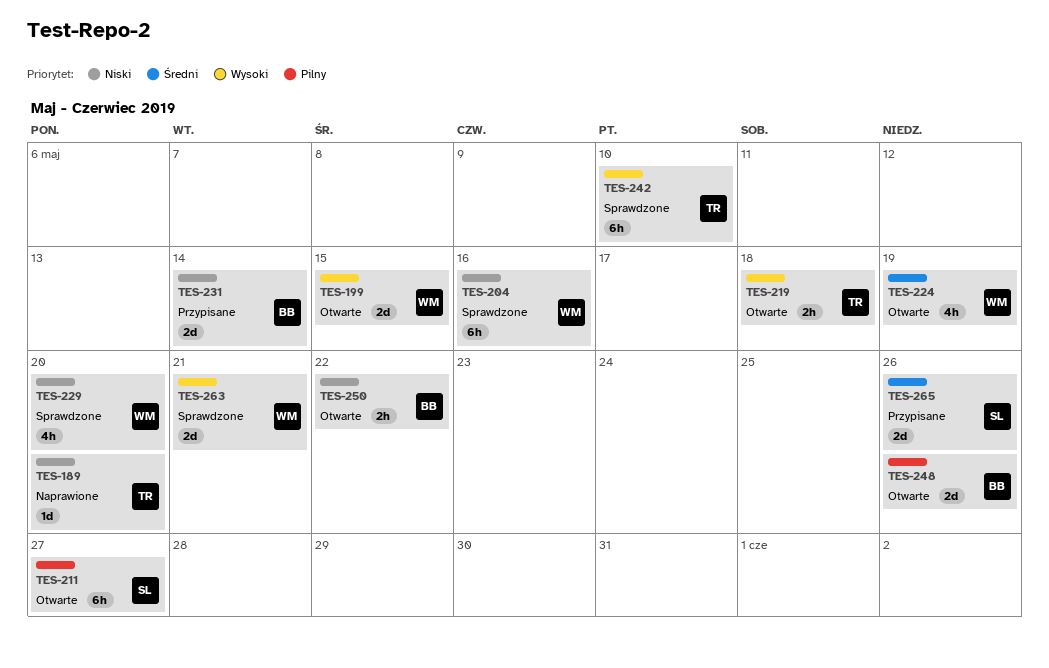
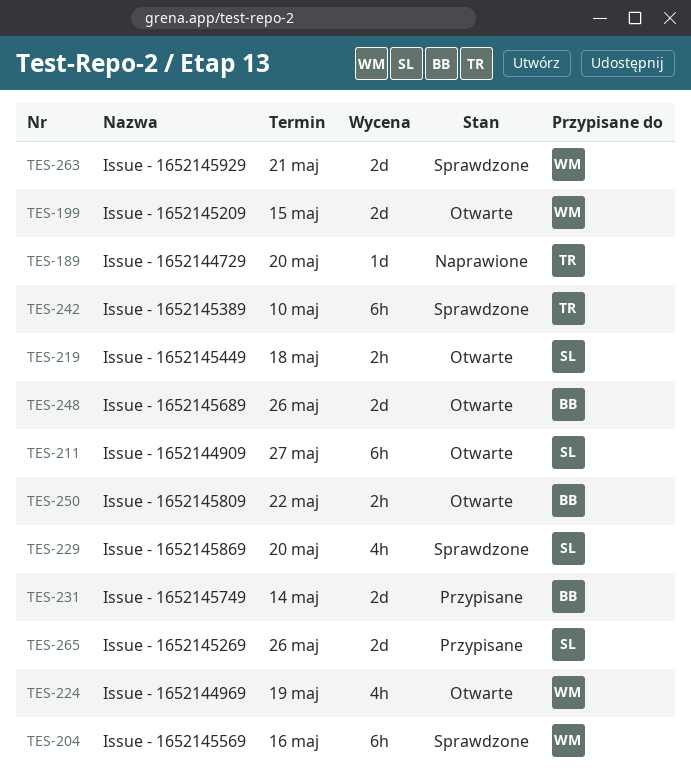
TES-219, owner: TR -> SL
TES-229, owner: WM -> SL

